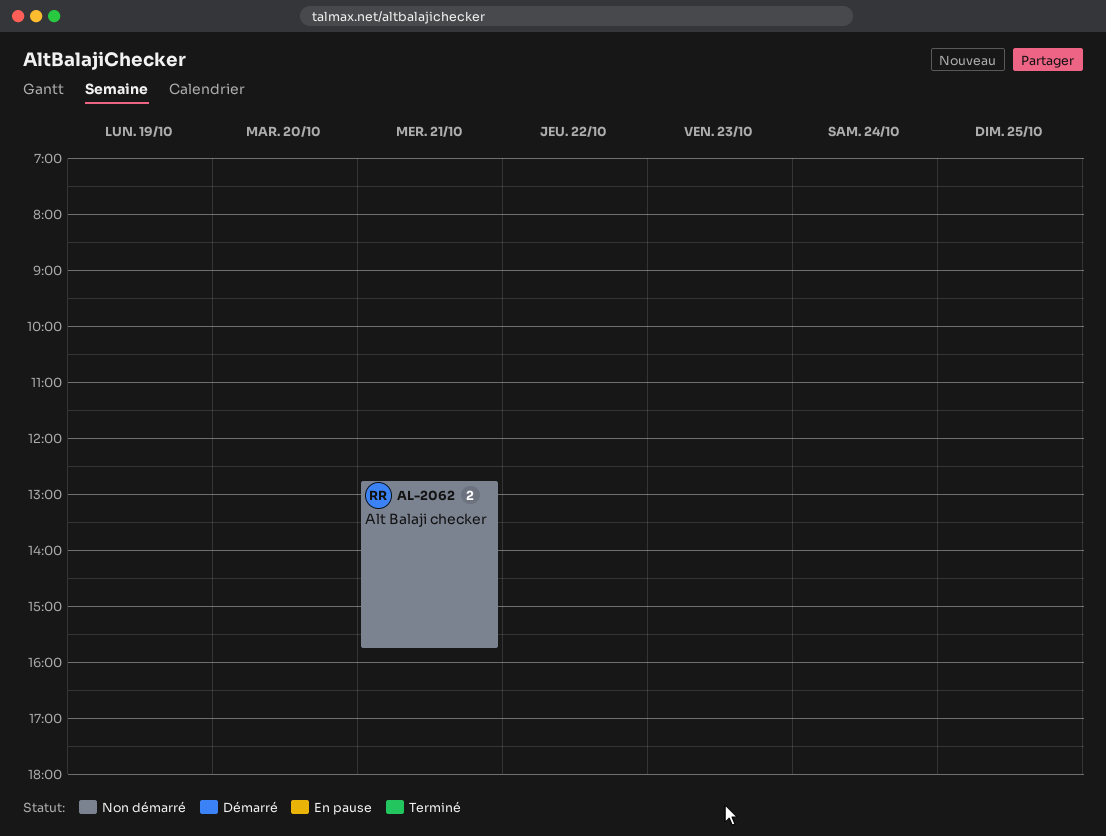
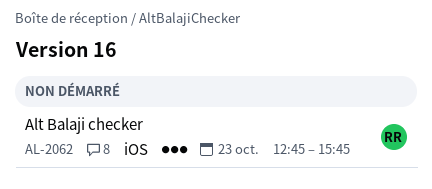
AL-2062, estimate: 2 -> 3
AL-2062, day: Oct 21 -> Oct 23

